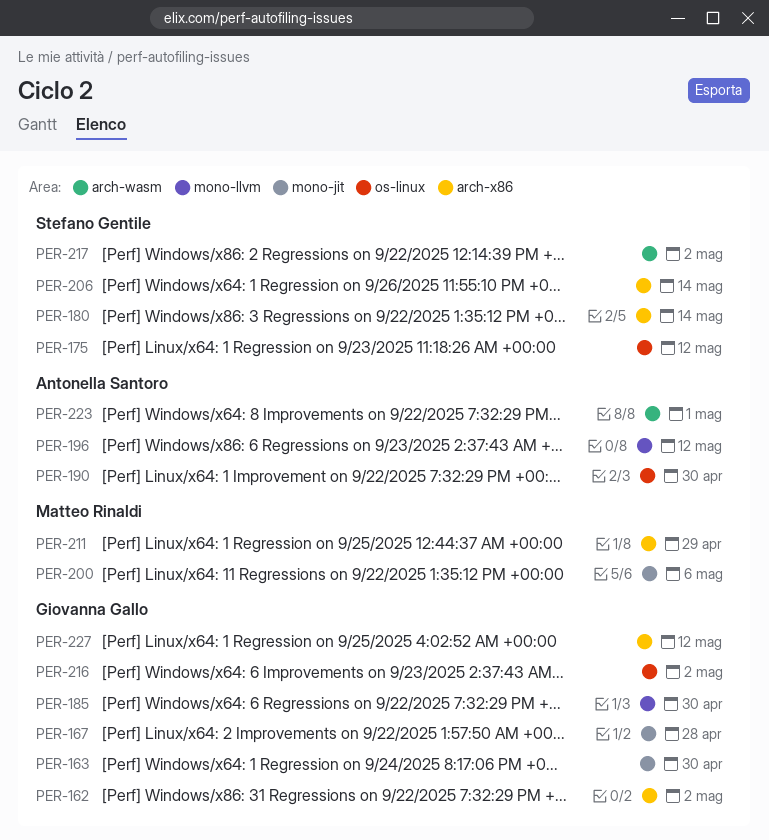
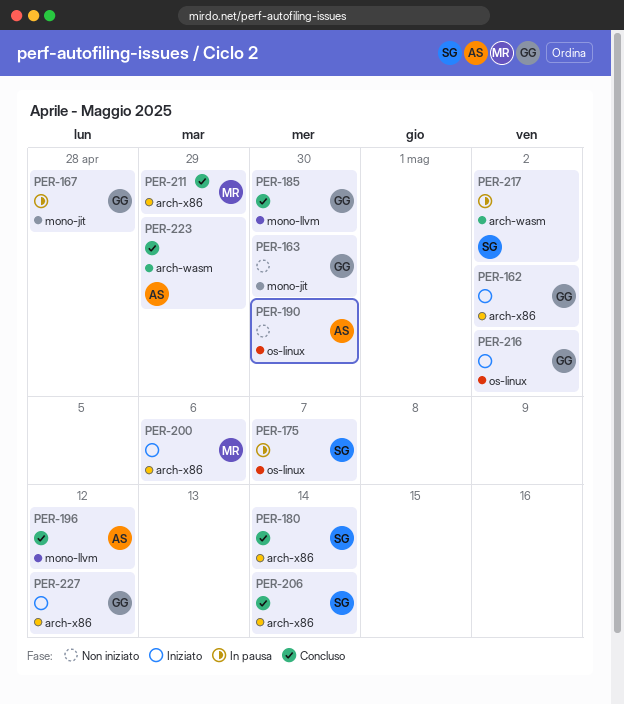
PER-175, due: May 12 -> May 7
PER-200, label: mono-jit -> arch-x86
PER-223, due: May 1 -> Apr 29

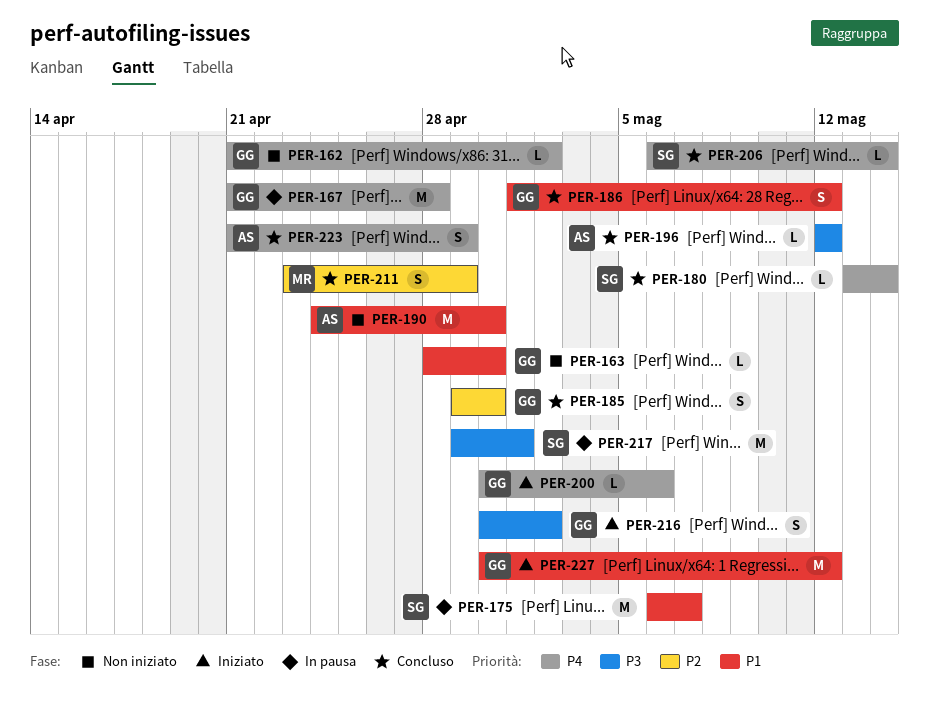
PER-162, status: Iniziato -> Non iniziato
PER-186: none -> present
PER-200, owner: MR -> GG
PER-217, due: May 2 -> May 1

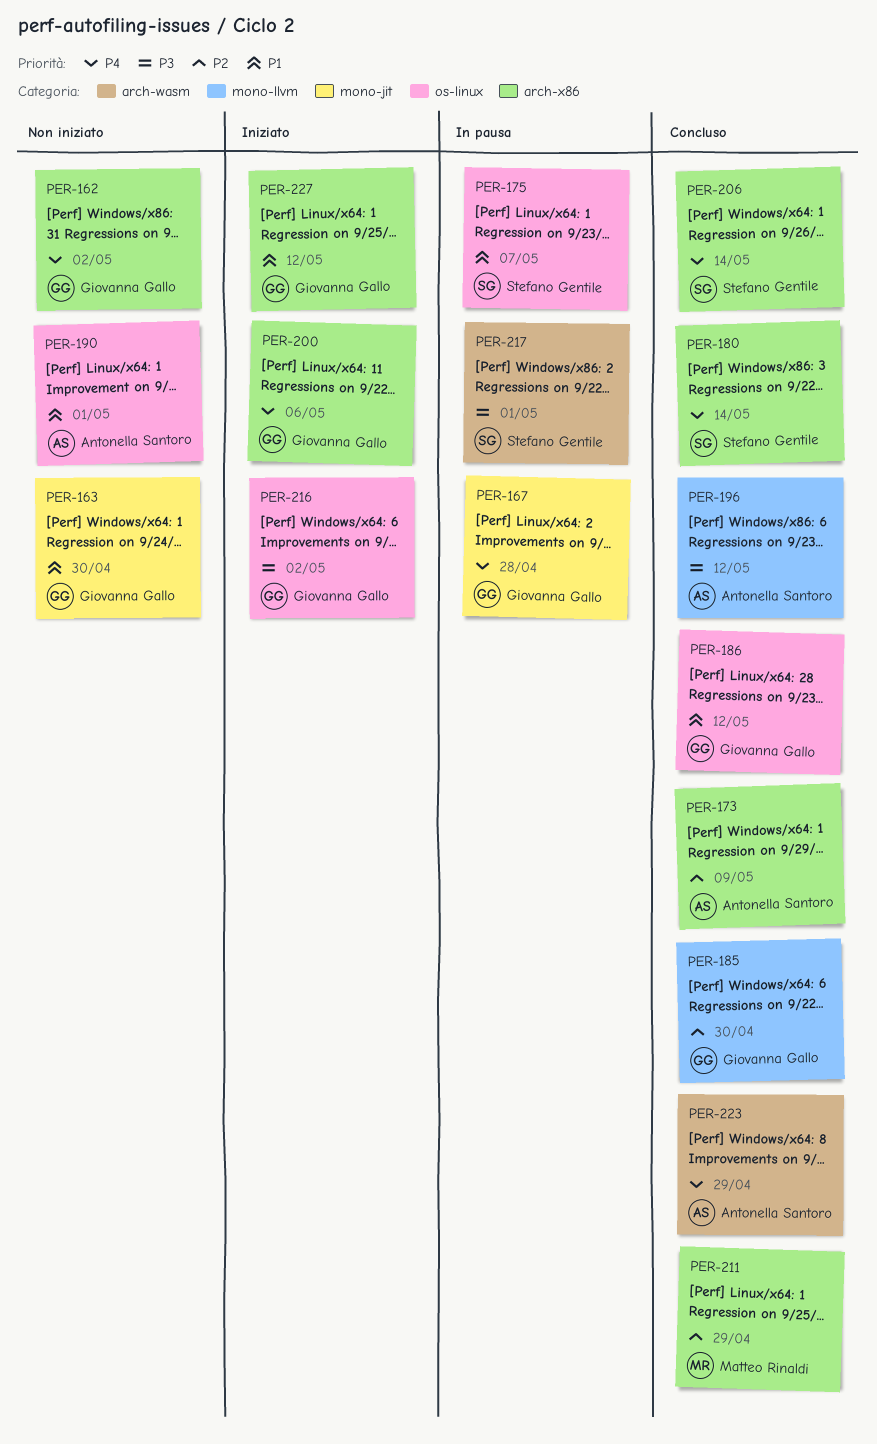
PER-173: none -> present
PER-190, due: Apr 30 -> May 1

